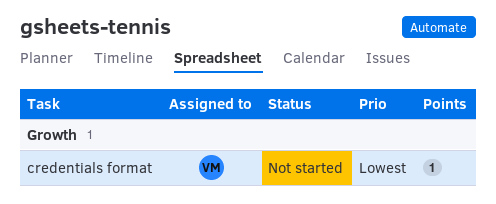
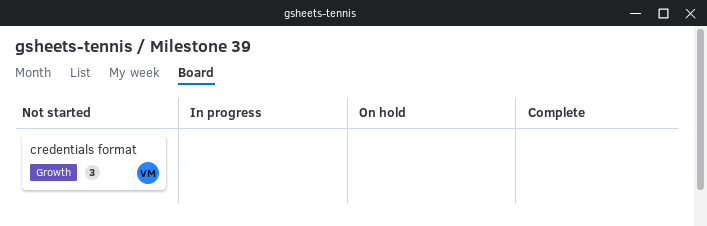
credentials format, estimate: 1 -> 3

